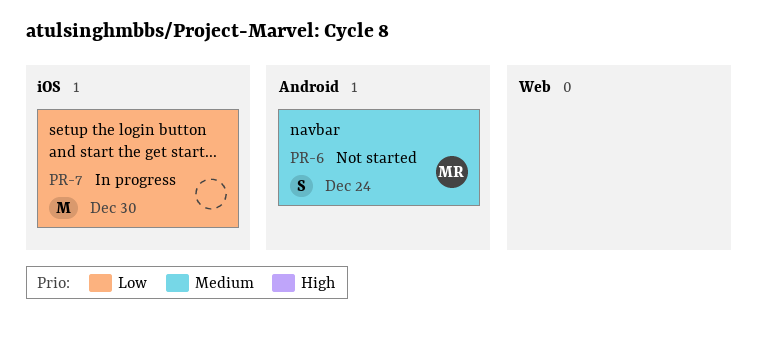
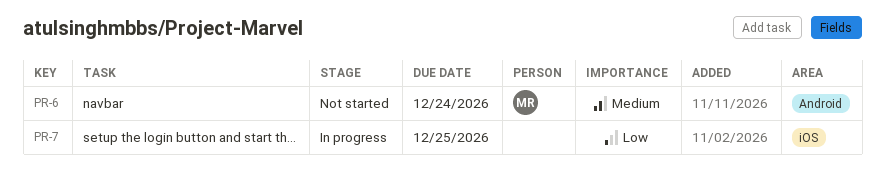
PR-7, due: Dec 30 -> Dec 25

